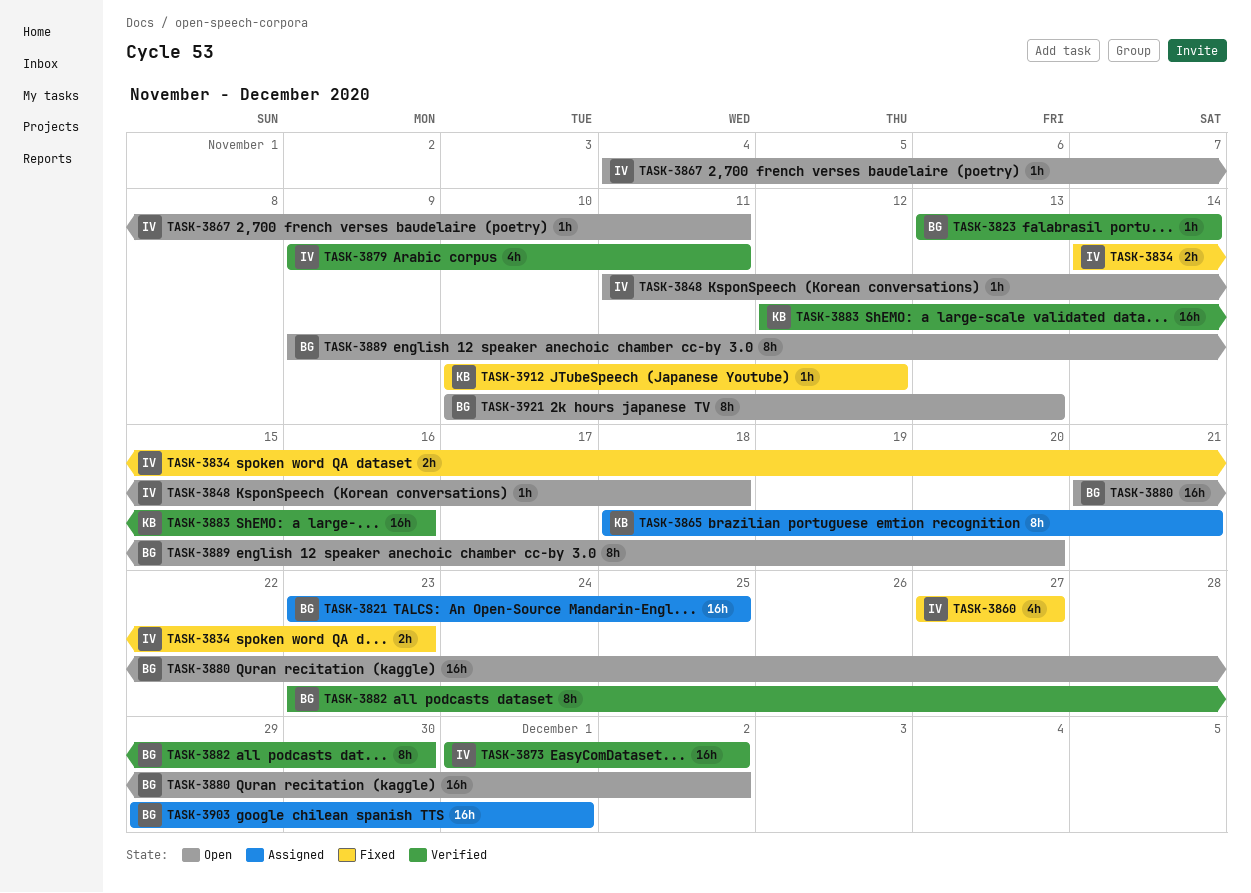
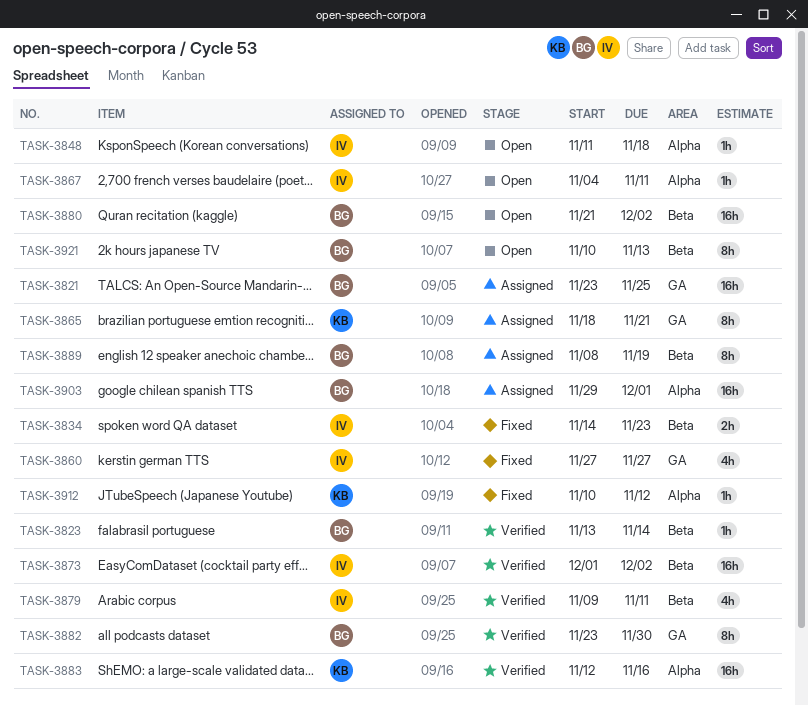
TASK-3889, status: Open -> Assigned
TASK-3889, start: Nov 9 -> Nov 8
TASK-3889, due: Nov 20 -> Nov 19

